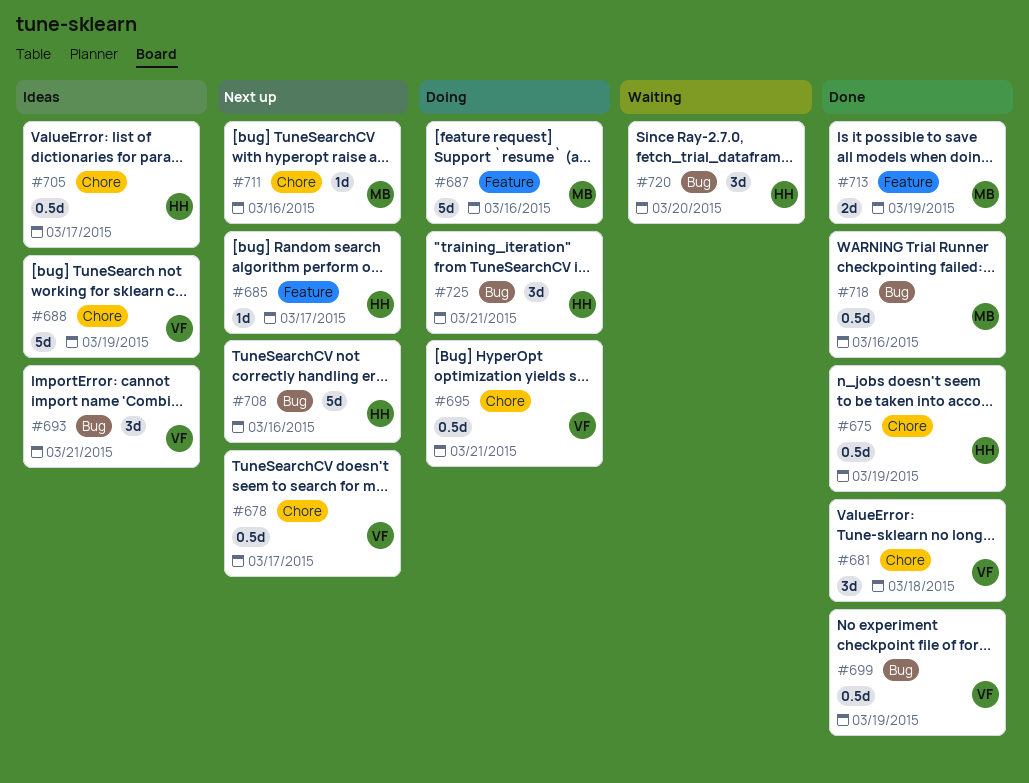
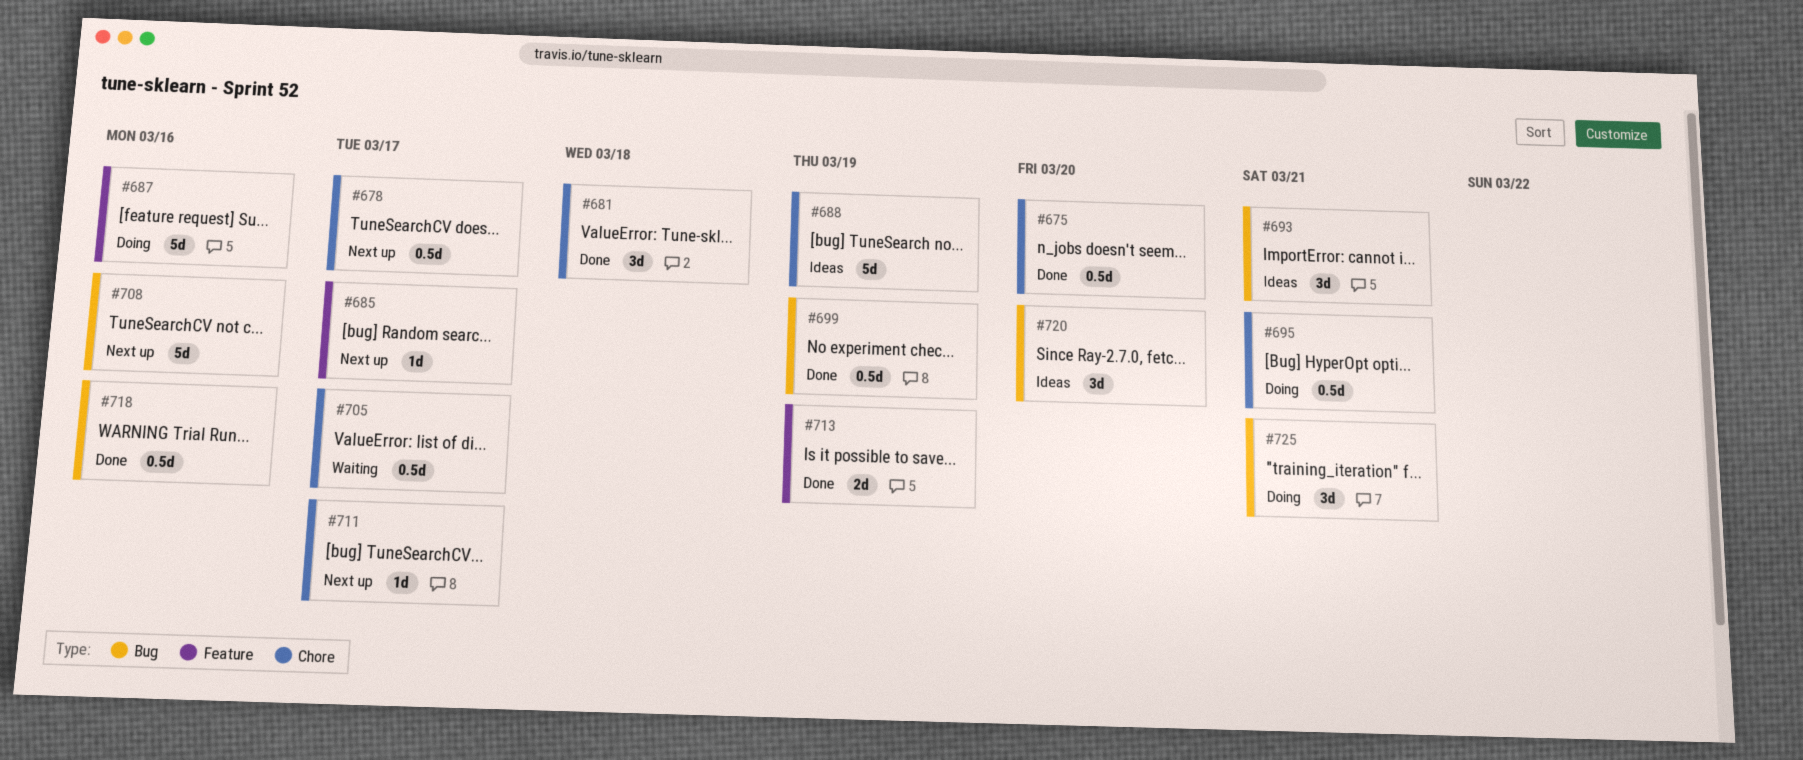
#675, due: Mar 19 -> Mar 20
#705, status: Ideas -> Waiting
#711, due: Mar 16 -> Mar 17
#720, status: Waiting -> Ideas

